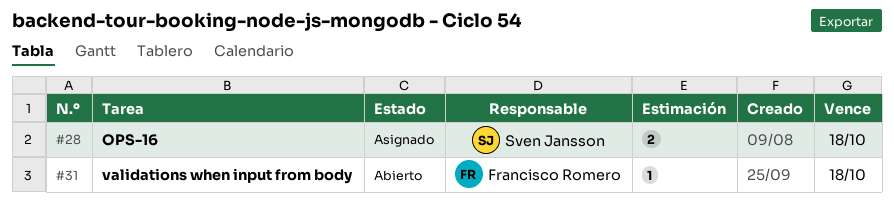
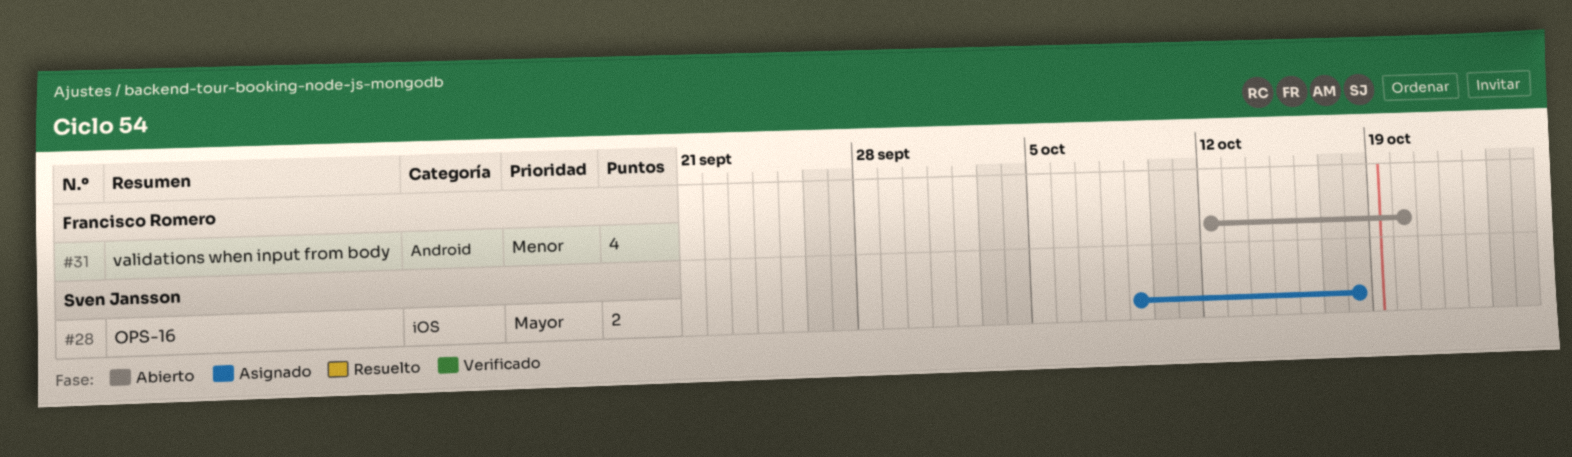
#31, estimate: 1 -> 4
#31, due: Oct 18 -> Oct 20

